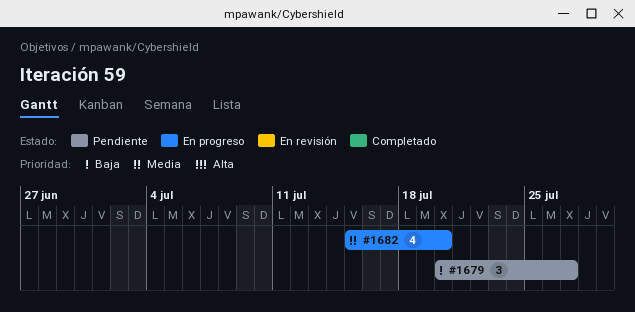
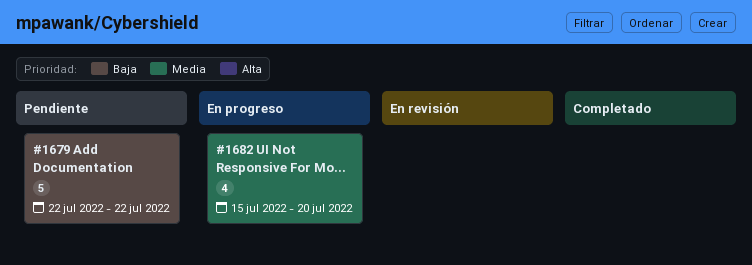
#1679, estimate: 3 -> 5
#1679, start: Jul 20 -> Jul 22
#1679, due: Jul 27 -> Jul 22

